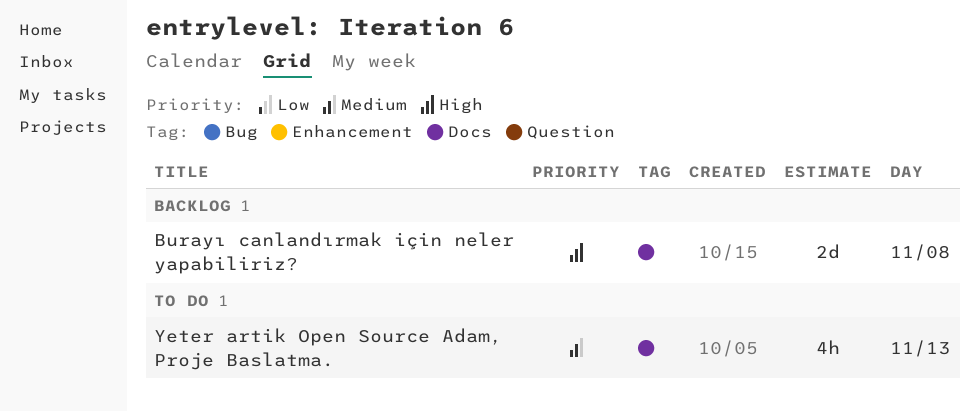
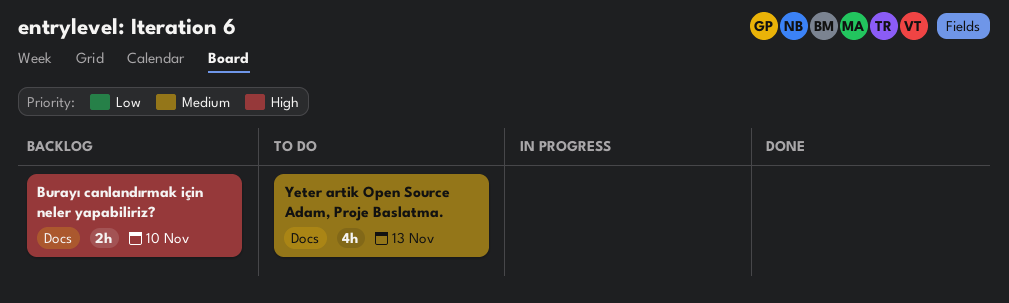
Burayı canlandırmak için neler yapabiliriz?, estimate: 2d -> 2h
Burayı canlandırmak için neler yapabiliriz?, day: Nov 8 -> Nov 10

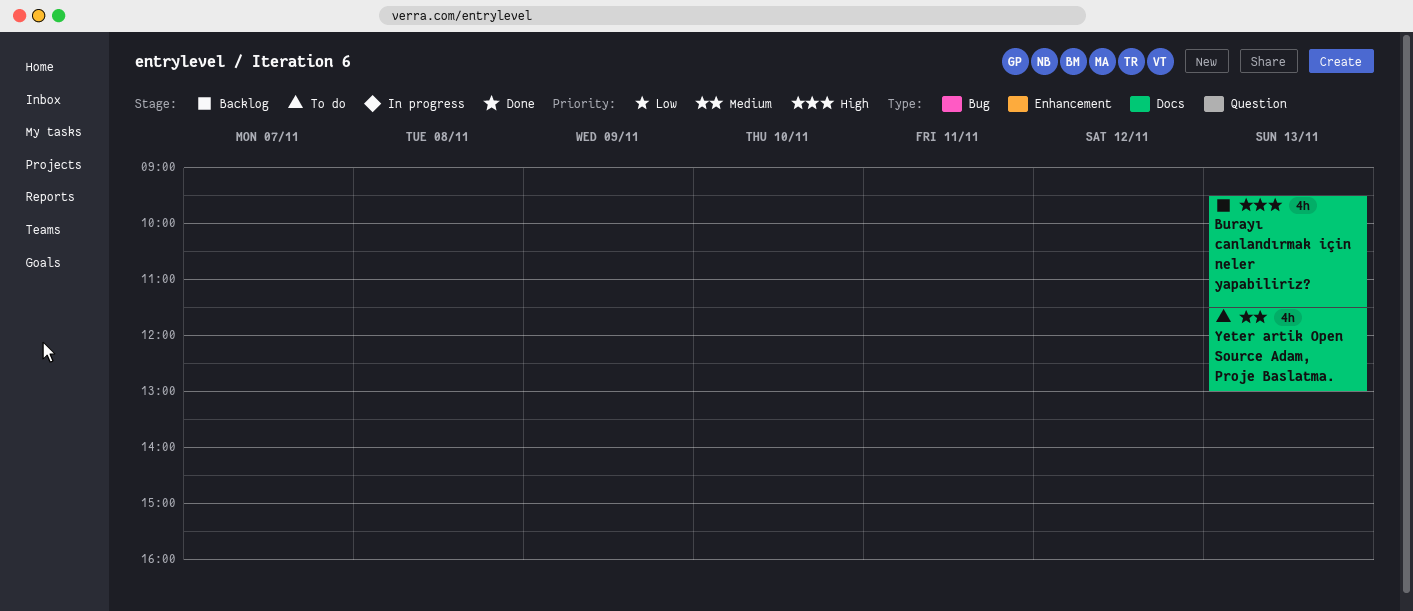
Burayı canlandırmak için neler yapabiliriz?, estimate: 2h -> 4h
Burayı canlandırmak için neler yapabiliriz?, day: Nov 10 -> Nov 13

